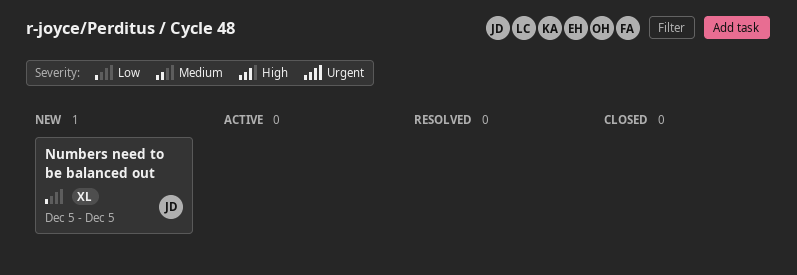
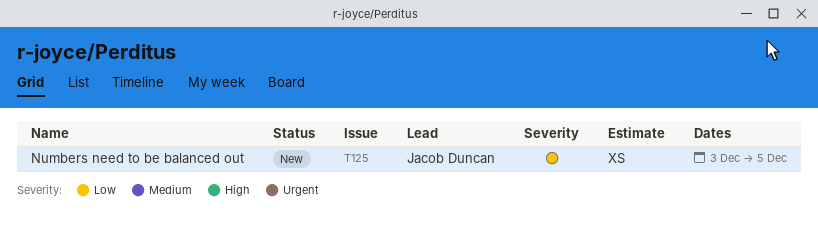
Numbers need to be balanced out, estimate: XL -> XS
Numbers need to be balanced out, start: Dec 5 -> Dec 3

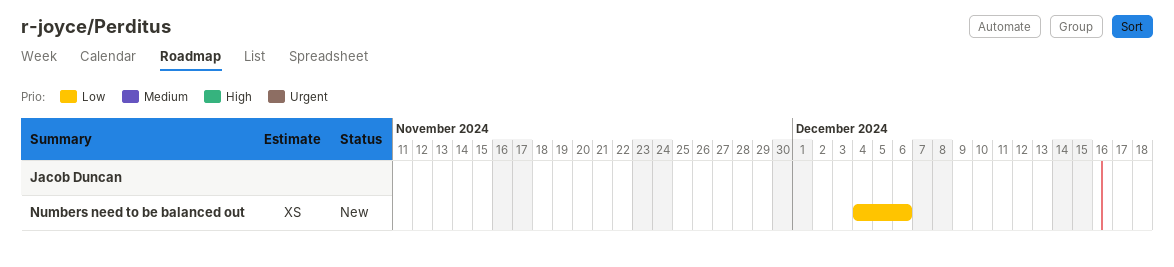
Numbers need to be balanced out, start: Dec 3 -> Dec 4
Numbers need to be balanced out, due: Dec 5 -> Dec 6

